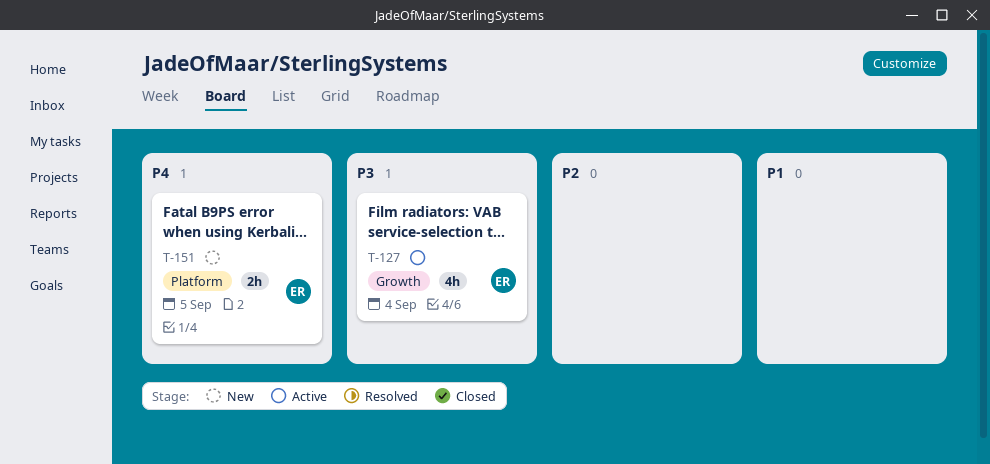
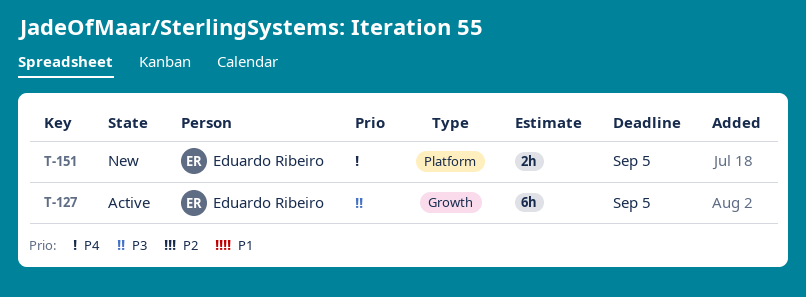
T-127, estimate: 4h -> 6h
T-127, due: Sep 4 -> Sep 5

